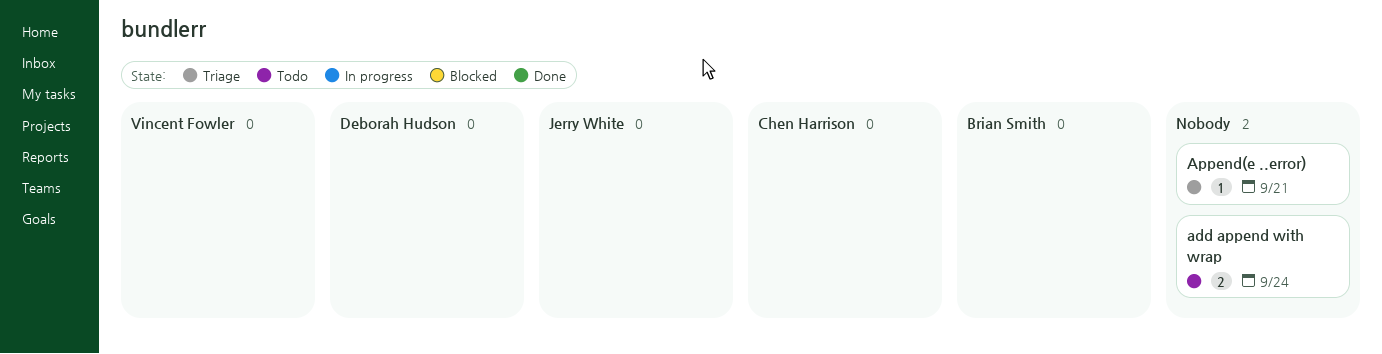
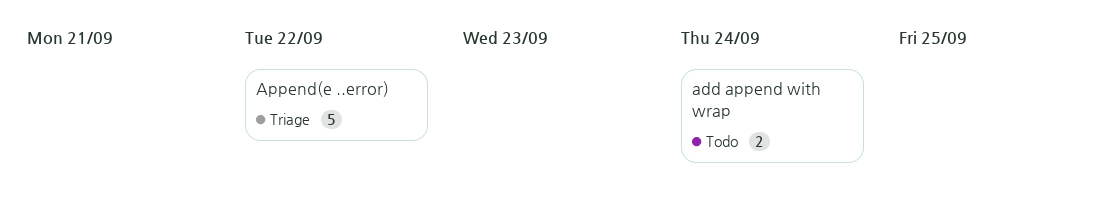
Append(e ..error), estimate: 1 -> 5
Append(e ..error), due: Sep 21 -> Sep 22

